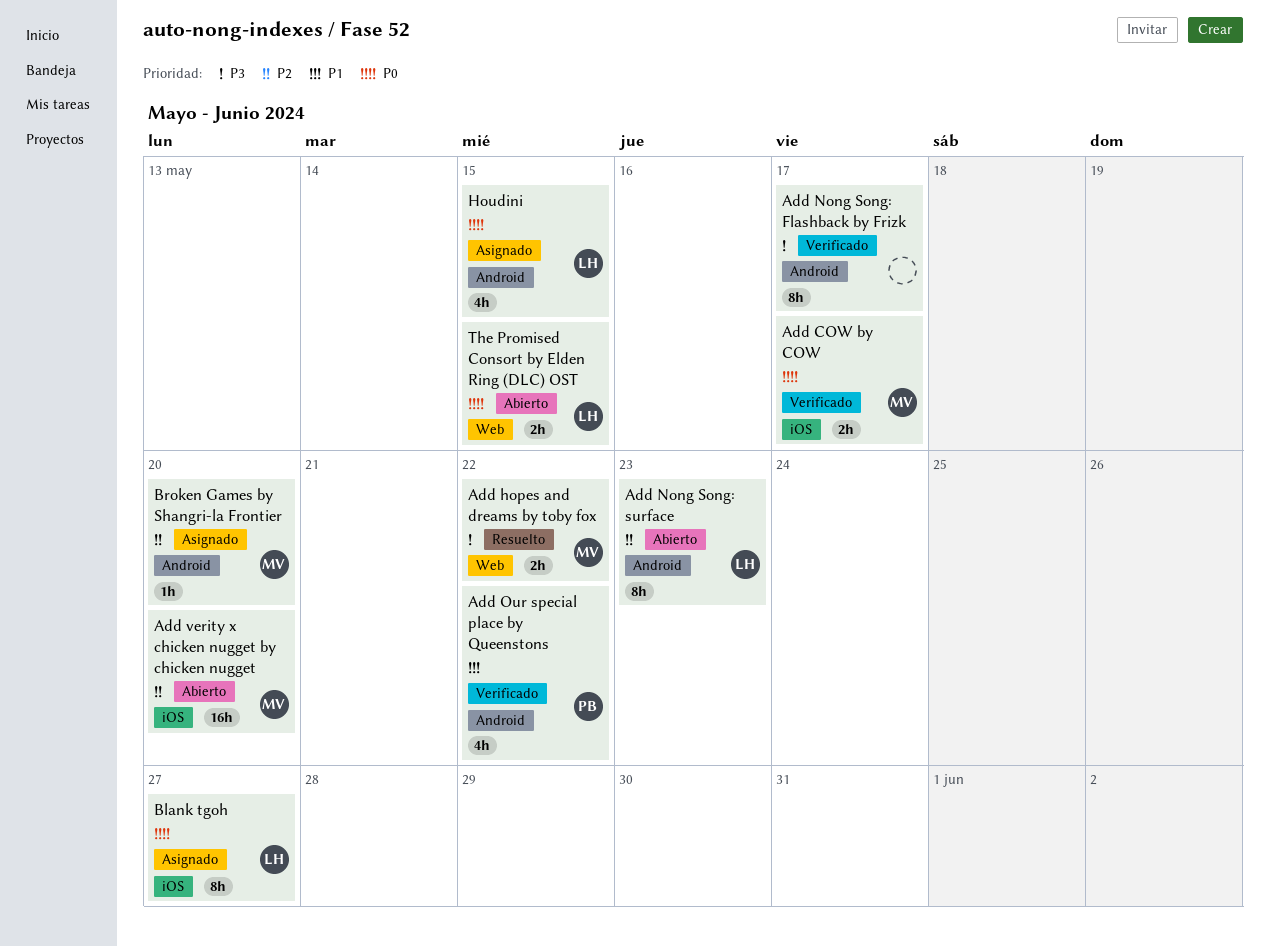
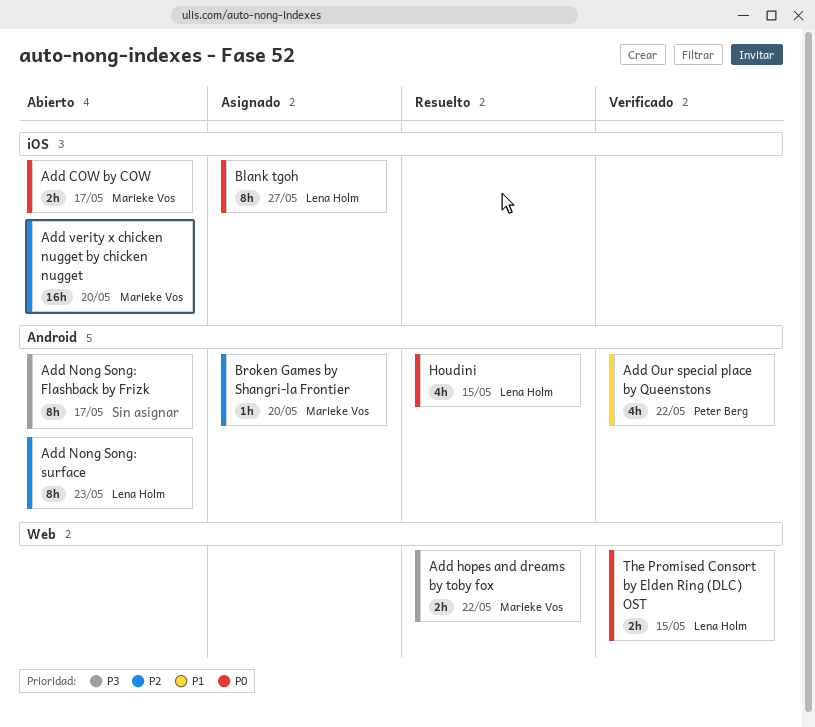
Add COW by COW, status: Verificado -> Abierto
Add Nong Song: Flashback by Frizk, status: Verificado -> Abierto
Houdini, status: Asignado -> Resuelto
The Promised Consort by Elden Ring (DLC) OST, status: Abierto -> Verificado

